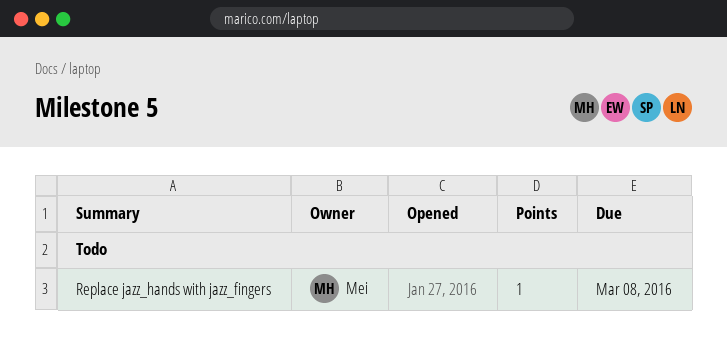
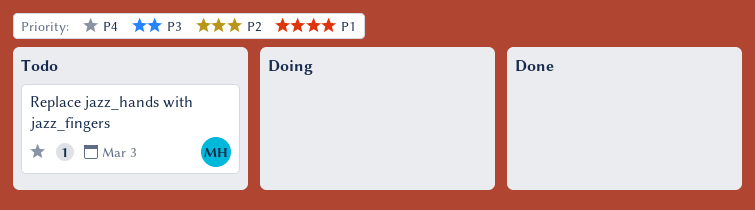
Replace jazz_hands with jazz_fingers, due: Mar 8 -> Mar 3

